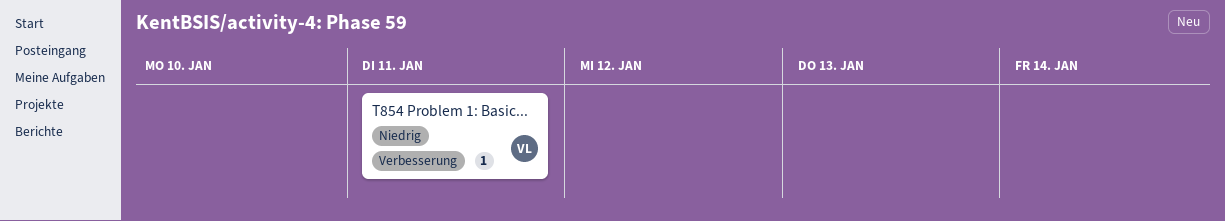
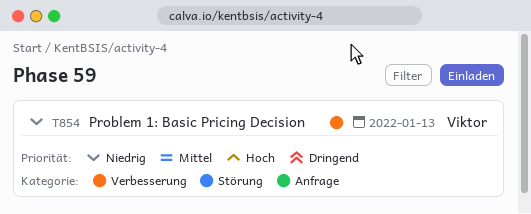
T854, due: Jan 11 -> Jan 13

